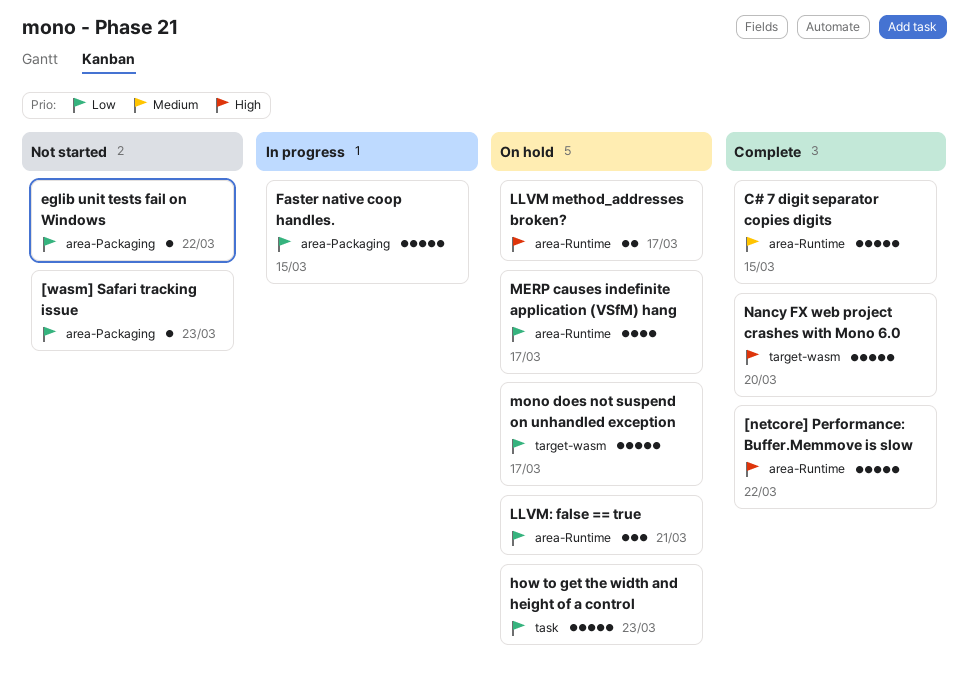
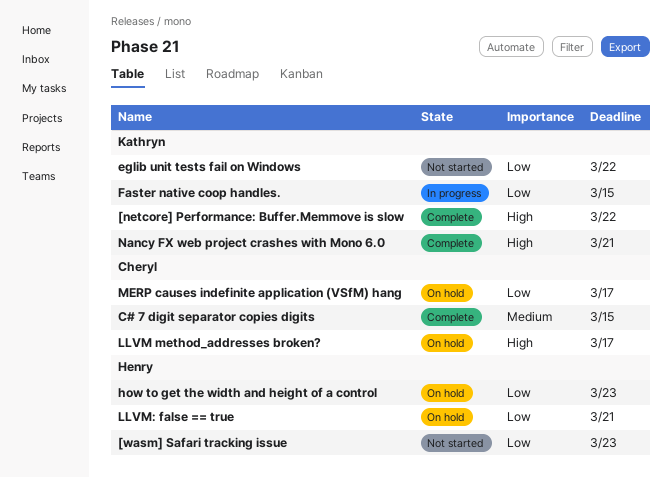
mono does not suspend on unhandled exception: present -> none
Nancy FX web project crashes with Mono 6.0, due: Mar 20 -> Mar 21

